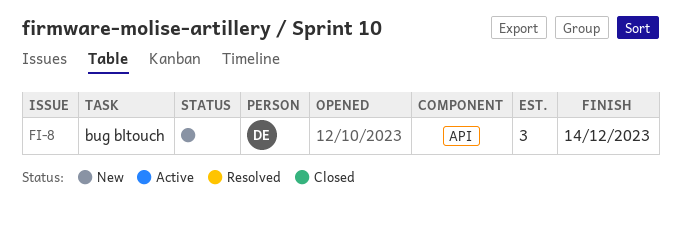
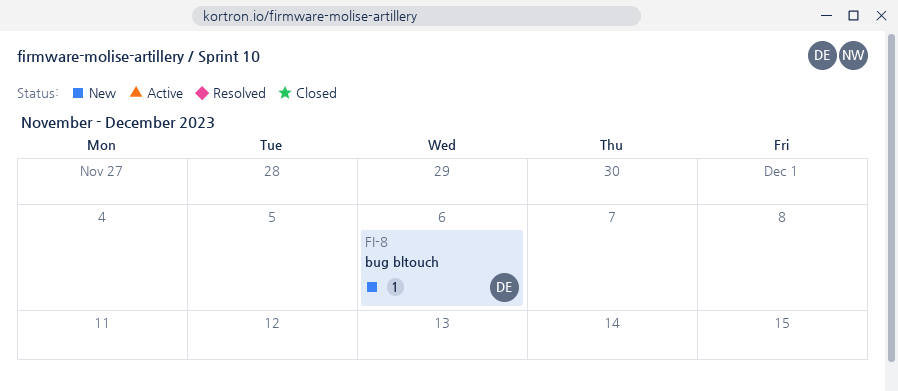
FI-8, estimate: 3 -> 1
FI-8, due: Dec 14 -> Dec 6

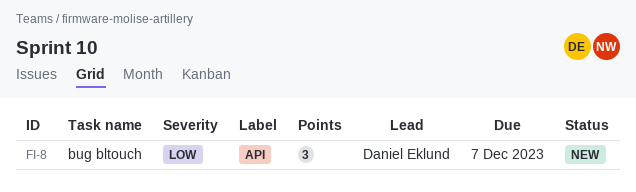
FI-8, estimate: 1 -> 3
FI-8, due: Dec 6 -> Dec 7

